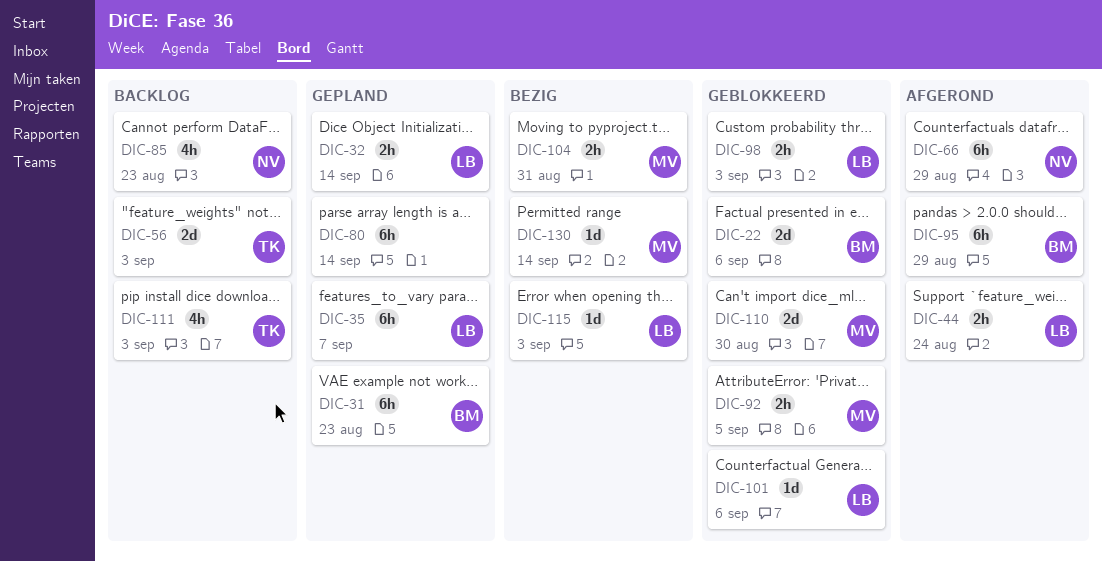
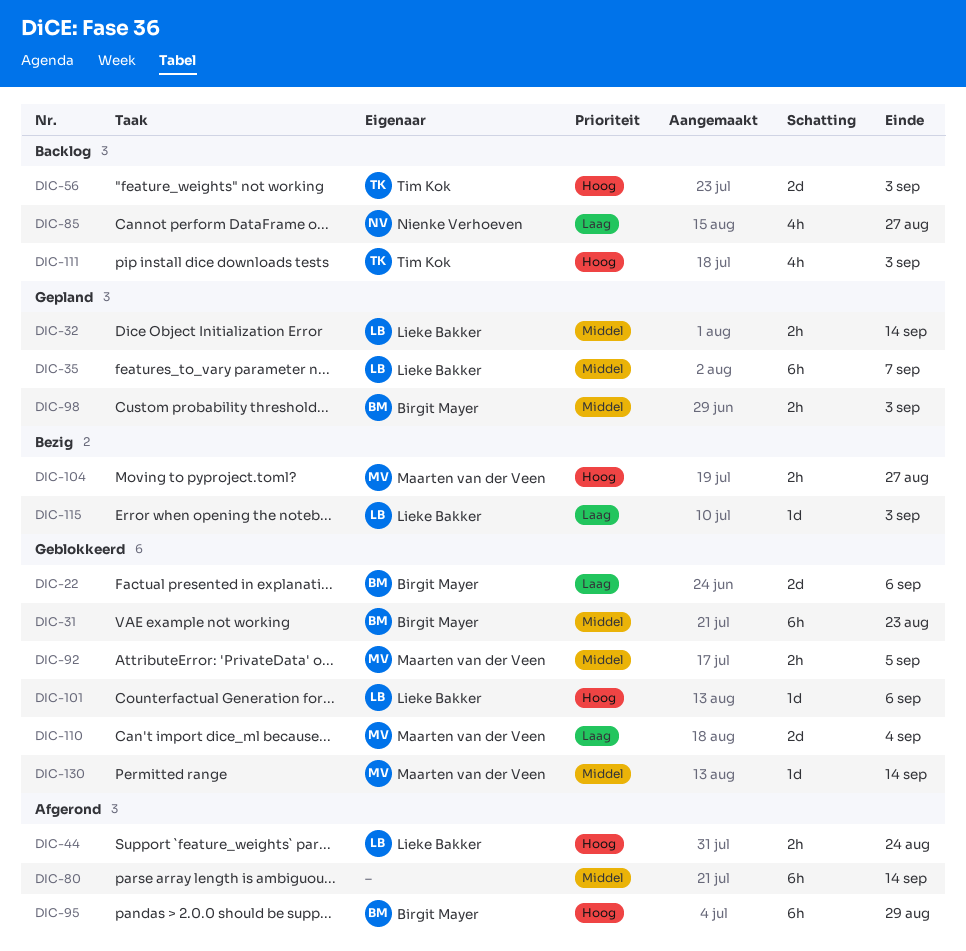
DIC-31, status: Gepland -> Geblokkeerd
DIC-66: present -> none
DIC-80, status: Gepland -> Afgerond
DIC-85, due: Aug 23 -> Aug 27
DIC-98, status: Geblokkeerd -> Gepland
DIC-98, owner: Lieke Bakker -> Birgit Mayer
DIC-104, due: Aug 31 -> Aug 27
DIC-110, due: Aug 30 -> Sep 4
DIC-130, status: Bezig -> Geblokkeerd

